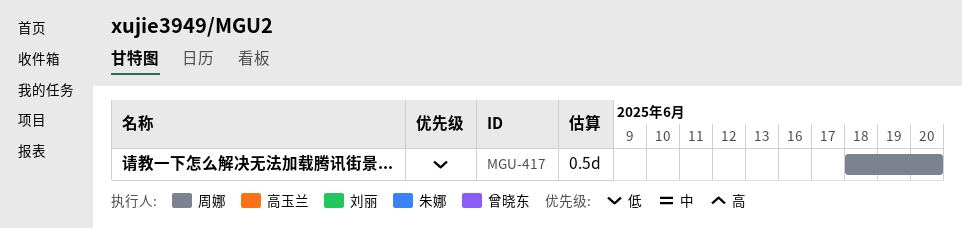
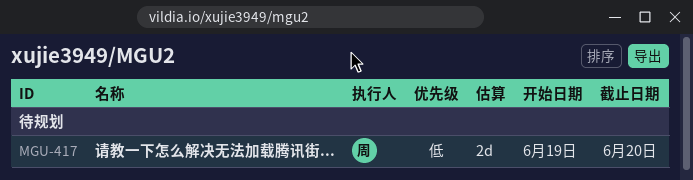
MGU-417, estimate: 0.5d -> 2d
MGU-417, start: Jun 18 -> Jun 19

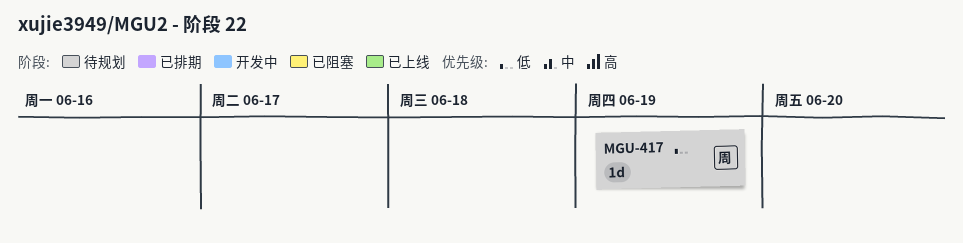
MGU-417, estimate: 2d -> 1d
MGU-417, due: Jun 20 -> Jun 19

